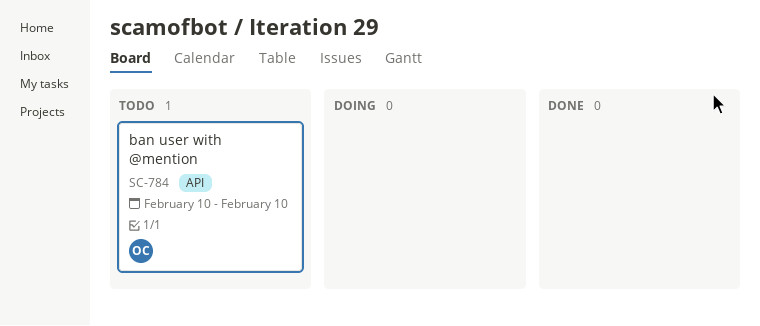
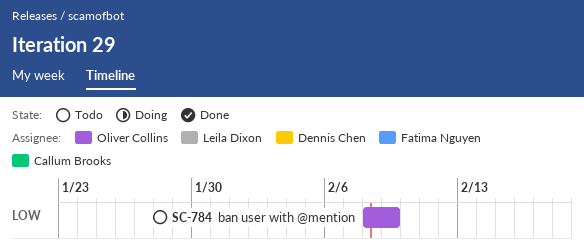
SC-784, start: Feb 10 -> Feb 8
SC-784, due: Feb 10 -> Feb 9

